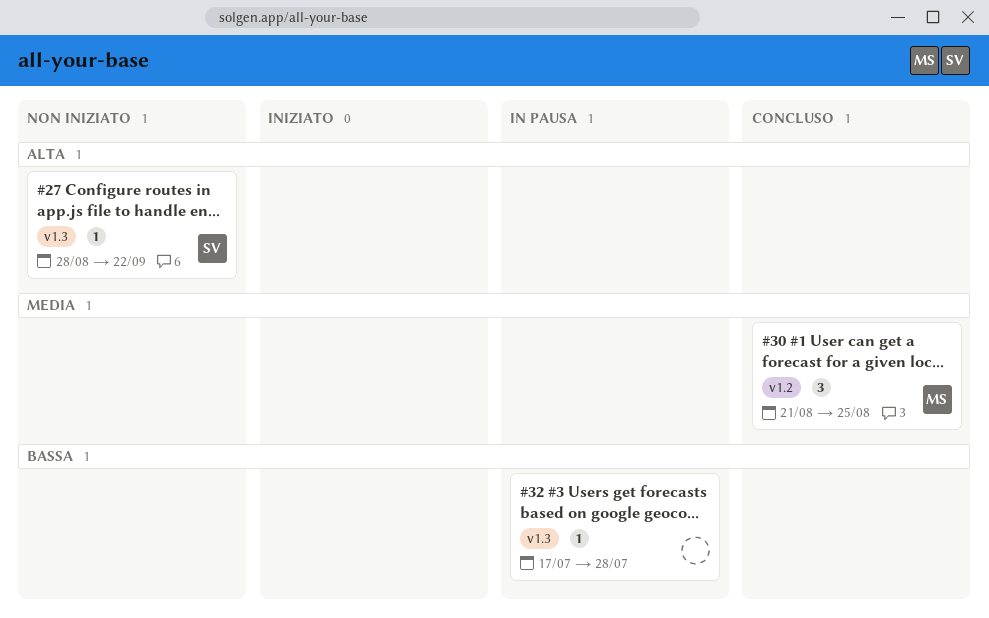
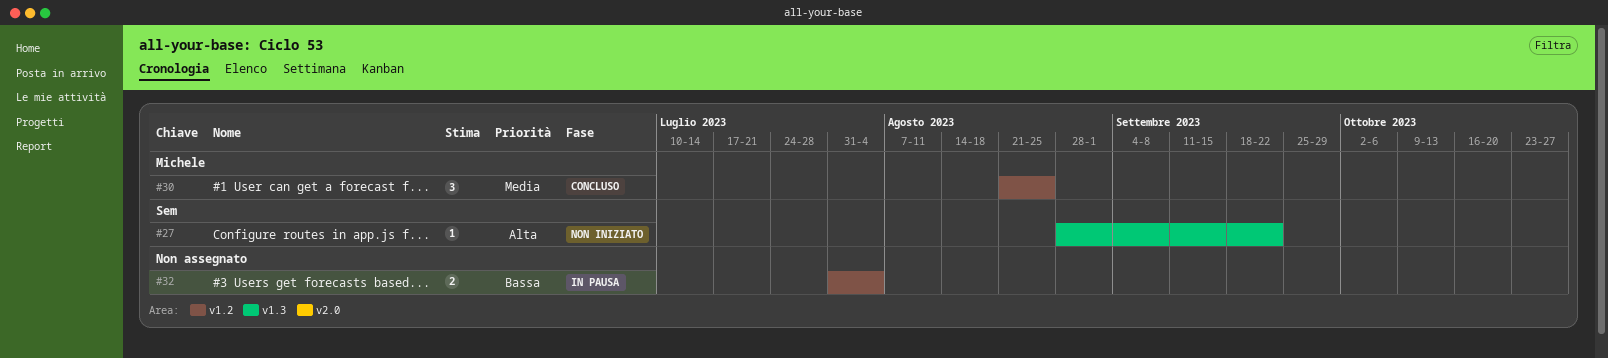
#32, label: v1.3 -> v1.2
#32, estimate: 1 -> 2
#32, start: Jul 17 -> Jul 31
#32, due: Jul 28 -> Aug 4

